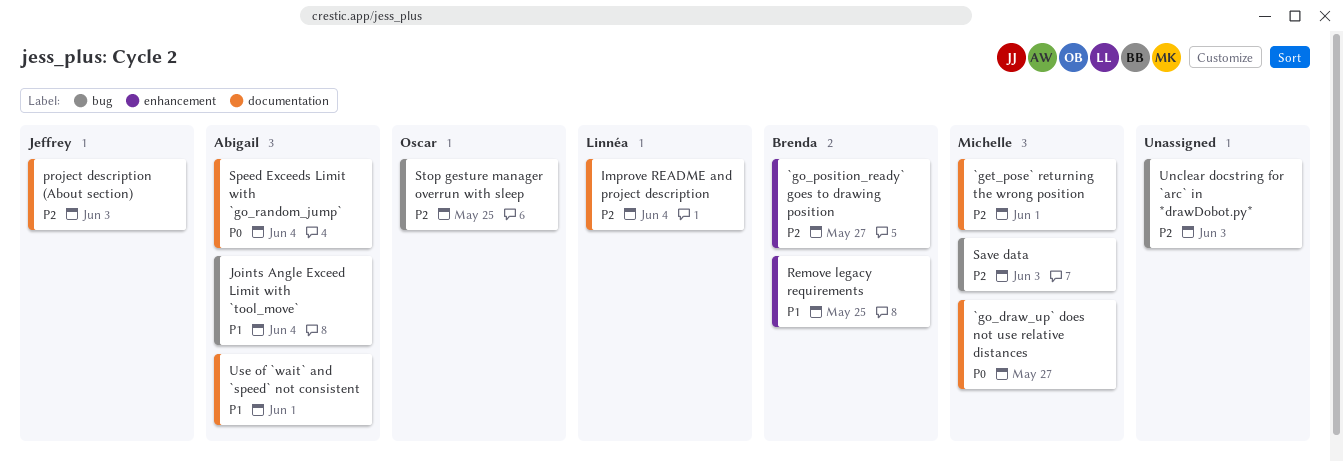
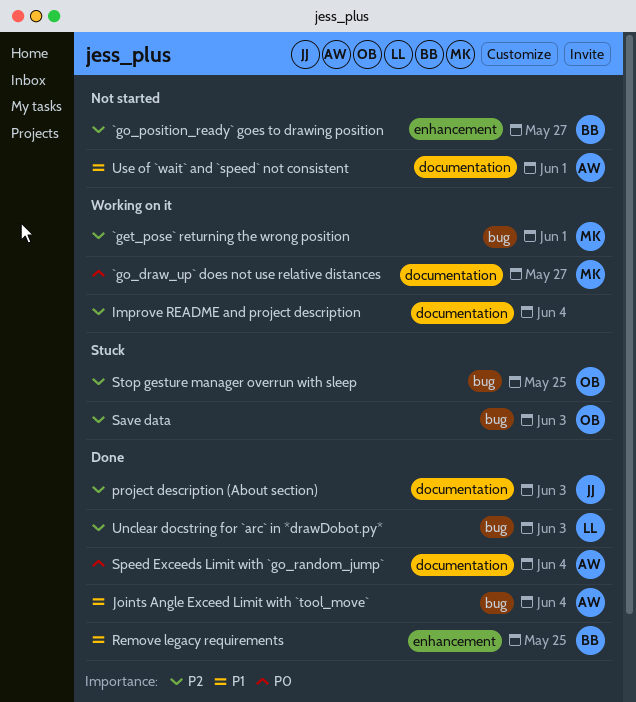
`get_pose` returning the wrong position, label: documentation -> bug
Improve README and project description, owner: Linnéa -> none
Save data, owner: Michelle -> Oscar
Unclear docstring for `arc` in *drawDobot.py*, owner: none -> Linnéa

